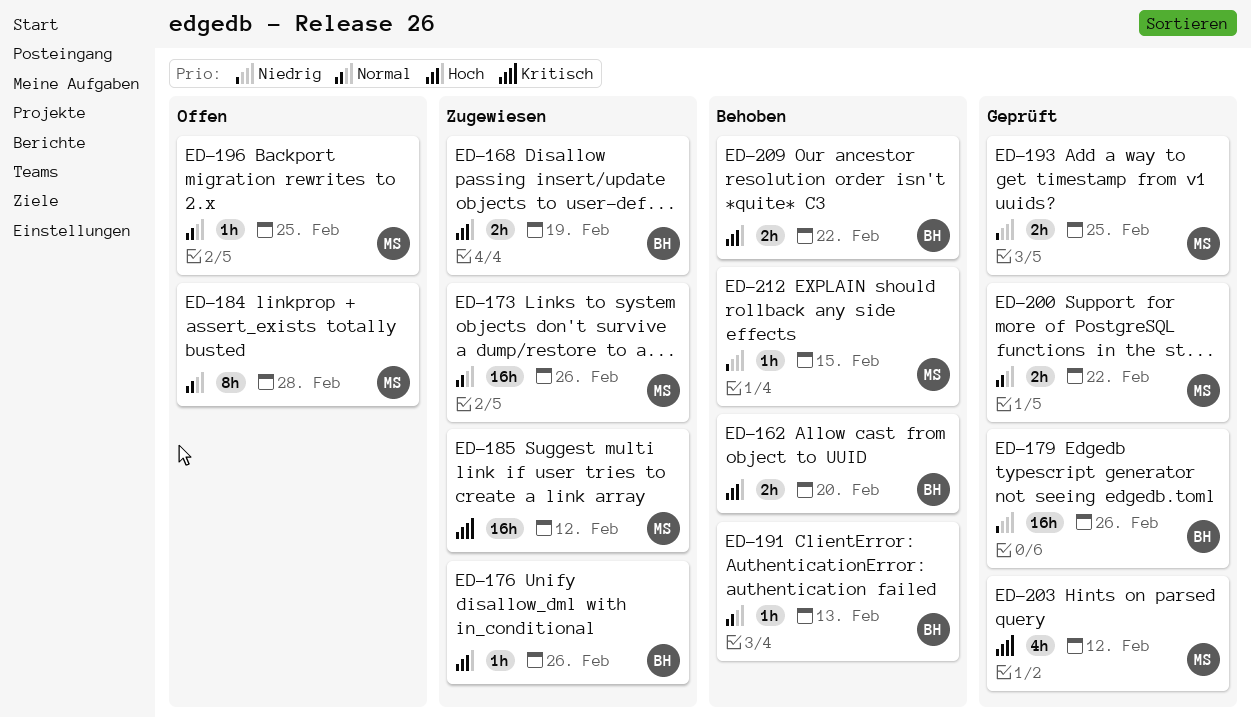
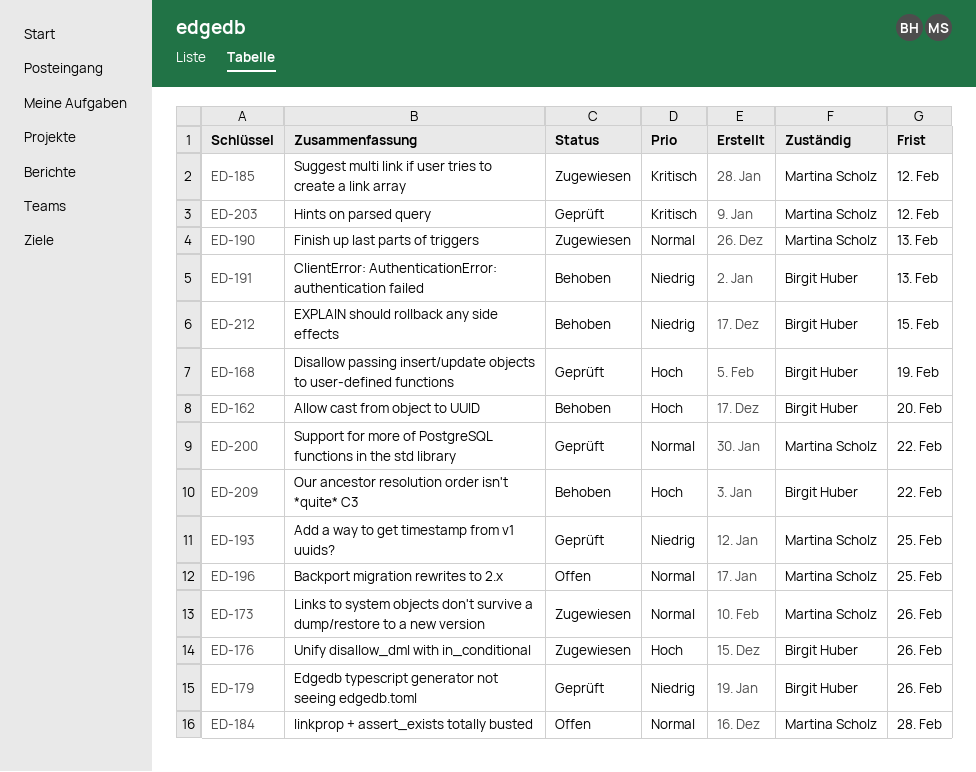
ED-168, status: Zugewiesen -> Geprüft
ED-190: none -> present
ED-191, priority: Normal -> Niedrig
ED-212, owner: Martina Scholz -> Birgit Huber

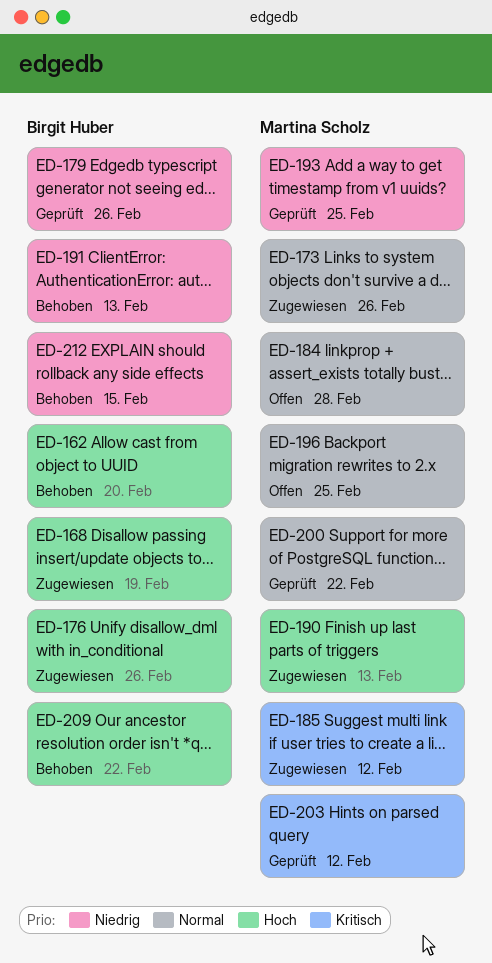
ED-168, status: Geprüft -> Zugewiesen
ED-190, priority: Normal -> Hoch

